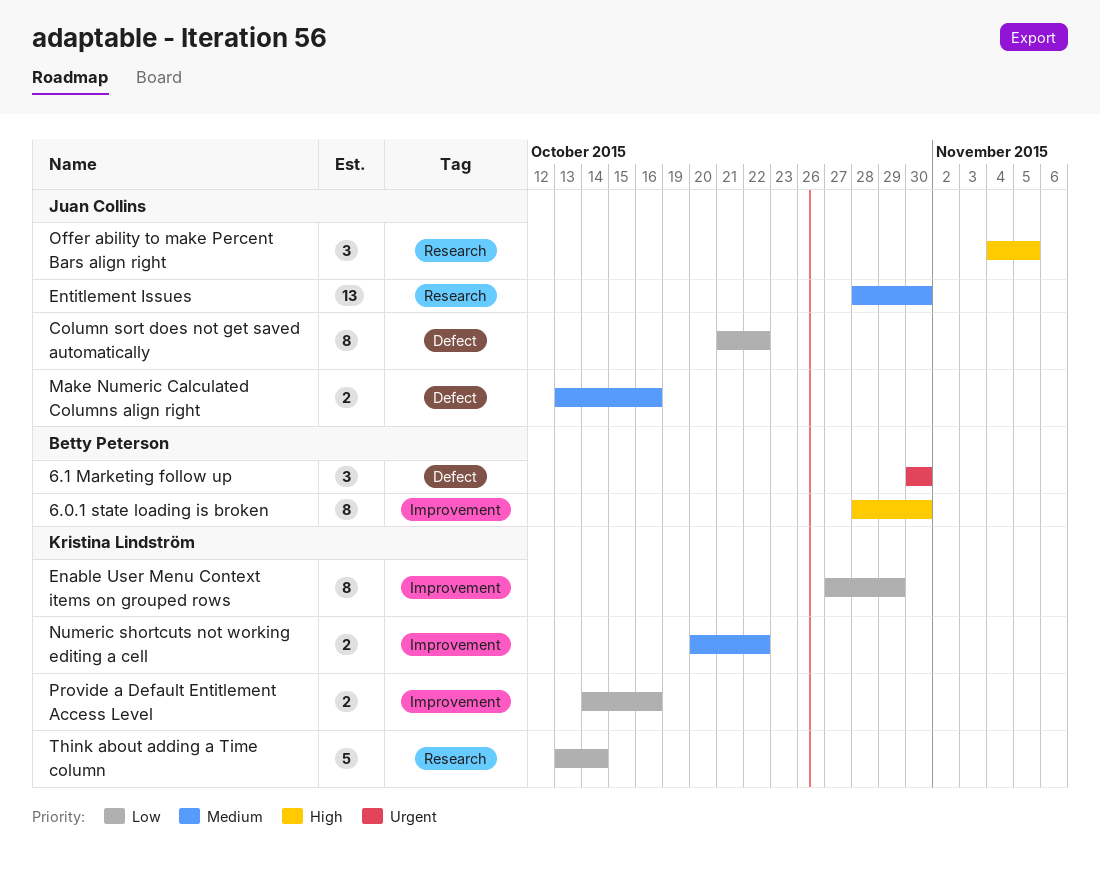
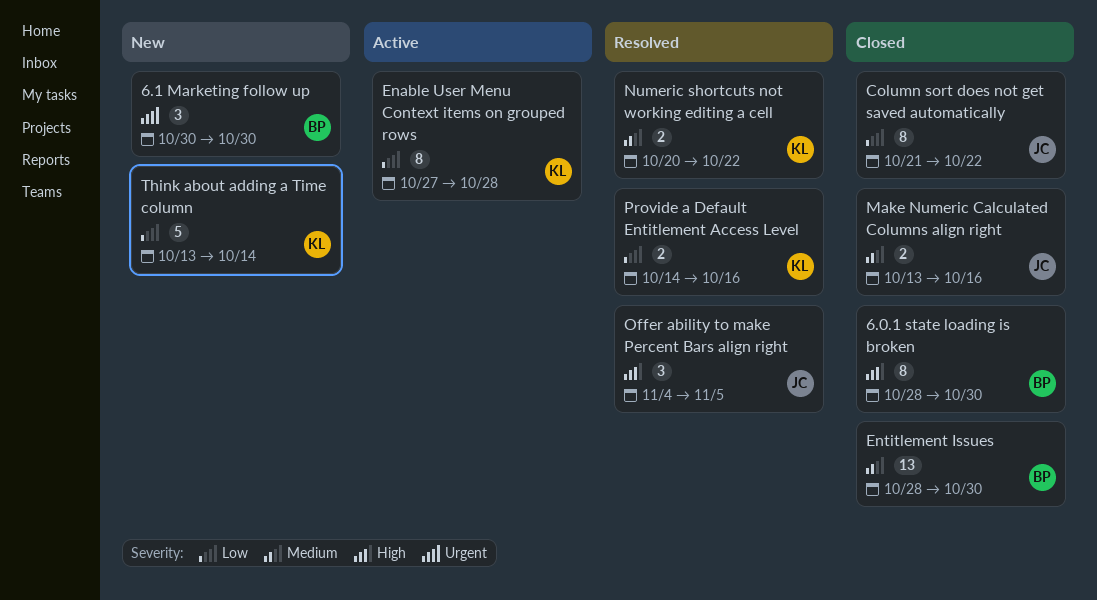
Enable User Menu Context items on grouped rows, due: Oct 29 -> Oct 28
Entitlement Issues, owner: Juan Collins -> Betty Peterson

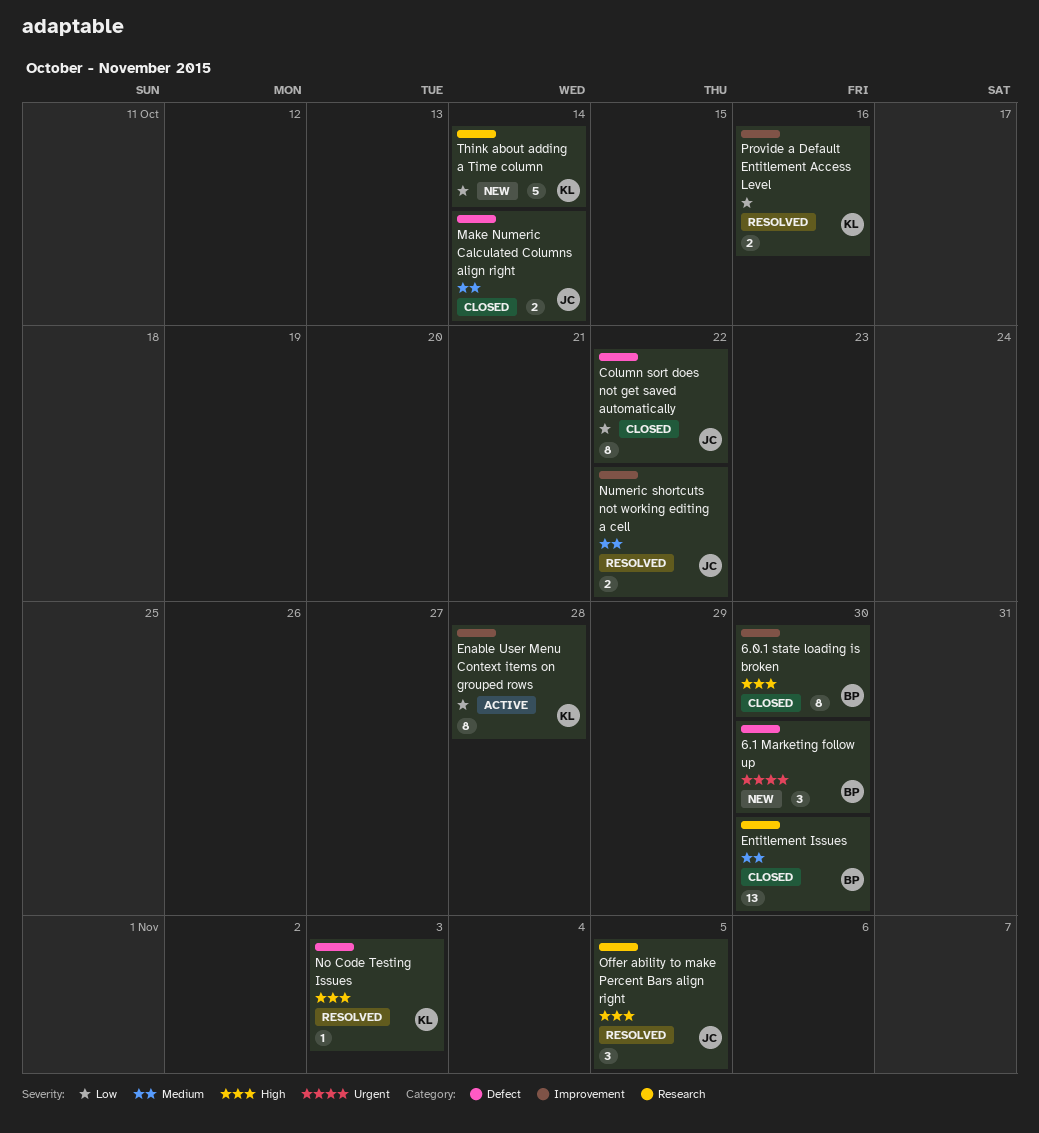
Make Numeric Calculated Columns align right, due: Oct 16 -> Oct 14
No Code Testing Issues: none -> present
Numeric shortcuts not working editing a cell, owner: KL -> JC

